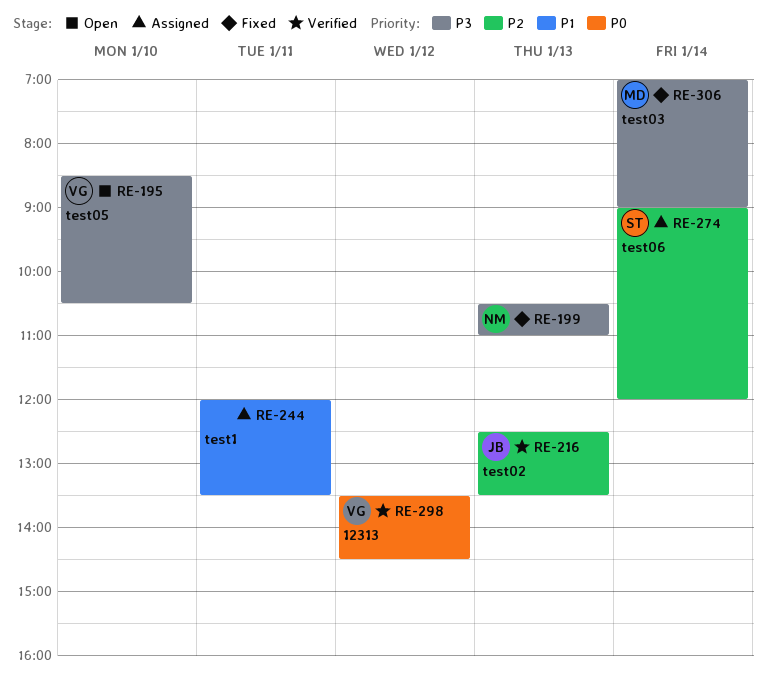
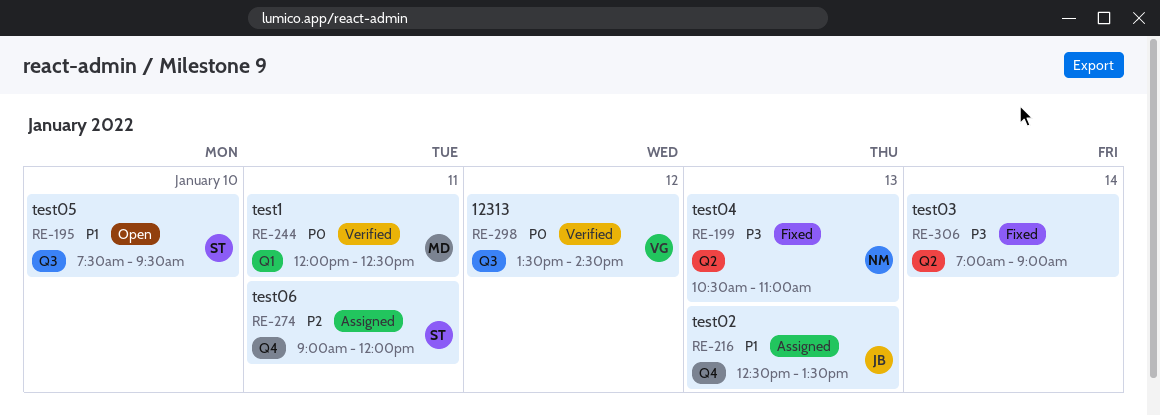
RE-195, owner: VG -> ST
RE-195, priority: P3 -> P1
RE-195, begins: 08:30 -> 07:30
RE-195, ends: 10:30 -> 09:30
RE-216, status: Verified -> Assigned
RE-216, priority: P2 -> P1
RE-244, status: Assigned -> Verified
RE-244, owner: none -> MD
RE-244, priority: P1 -> P0
RE-244, ends: 13:30 -> 12:30
RE-274, day: Jan 14 -> Jan 11
RE-306, owner: MD -> none

